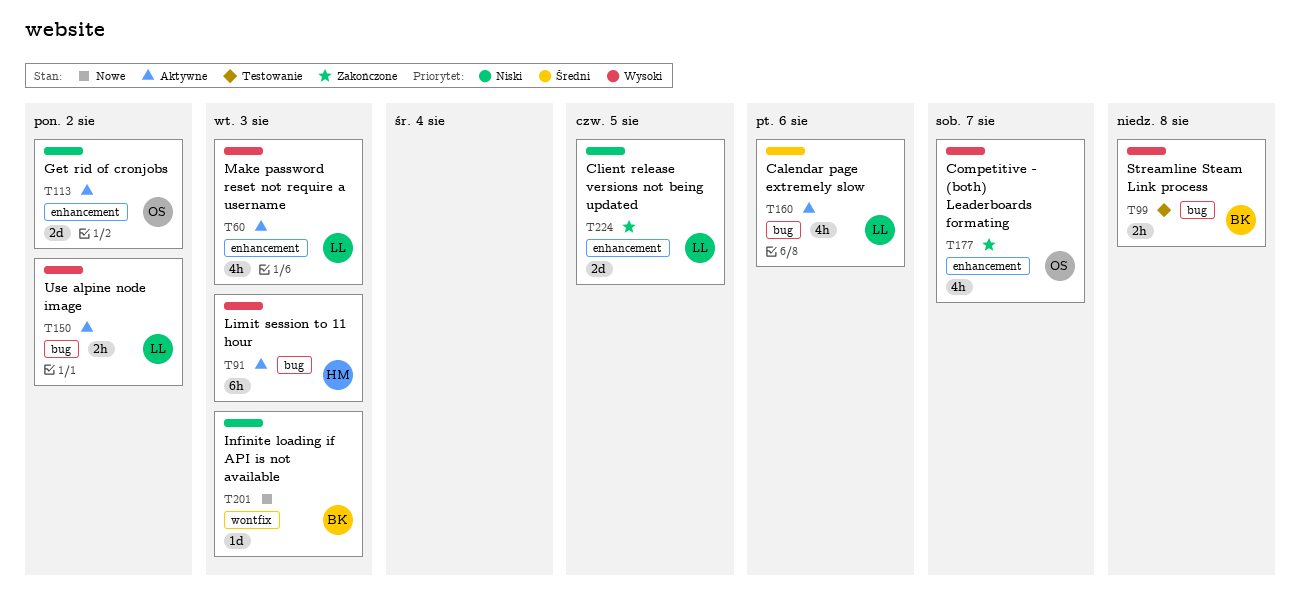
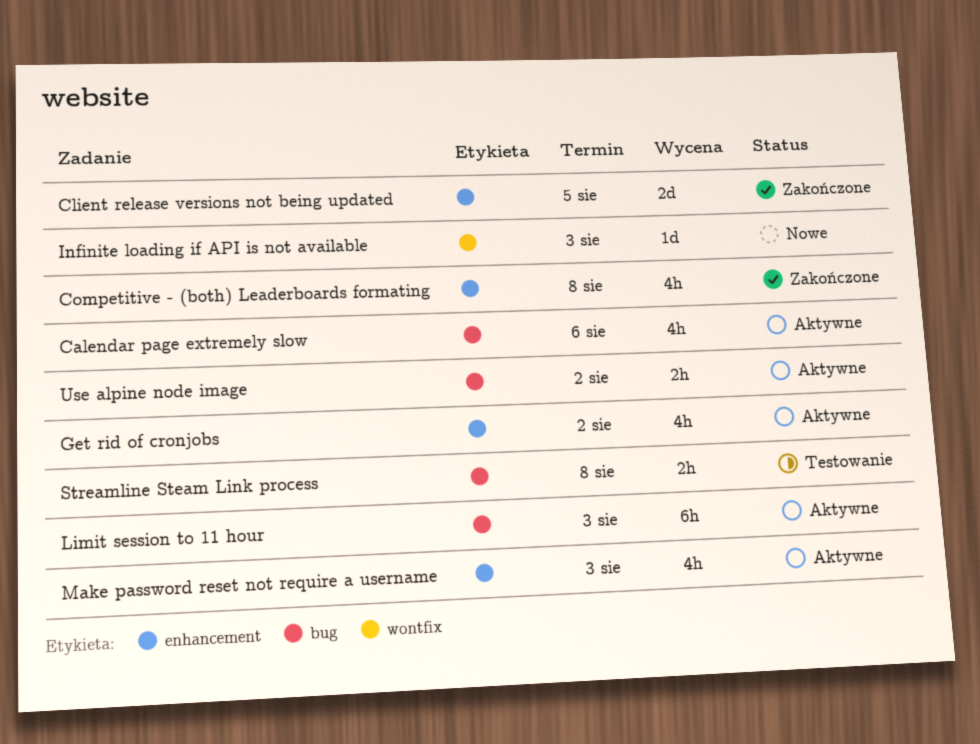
Competitive - (both) Leaderboards formating, due: Aug 7 -> Aug 8
Get rid of cronjobs, estimate: 2d -> 4h

